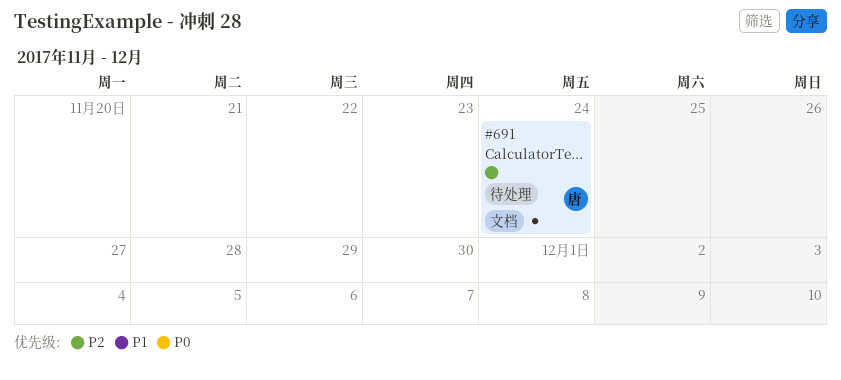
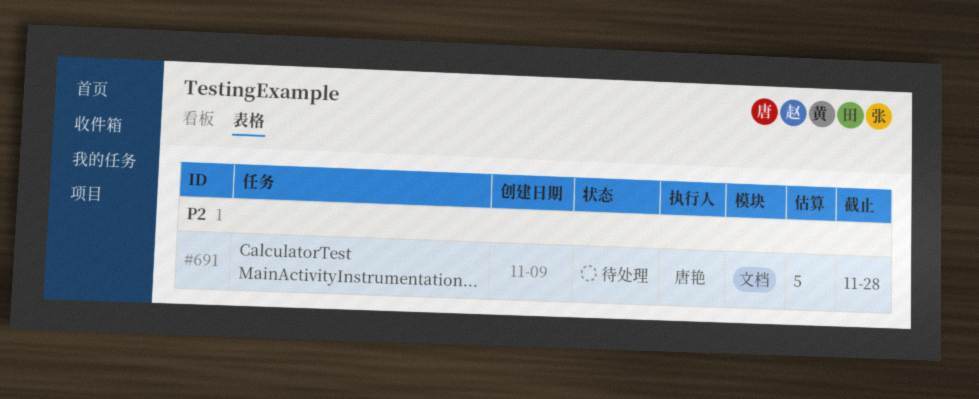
#691, estimate: 1 -> 5
#691, due: Nov 24 -> Nov 28

